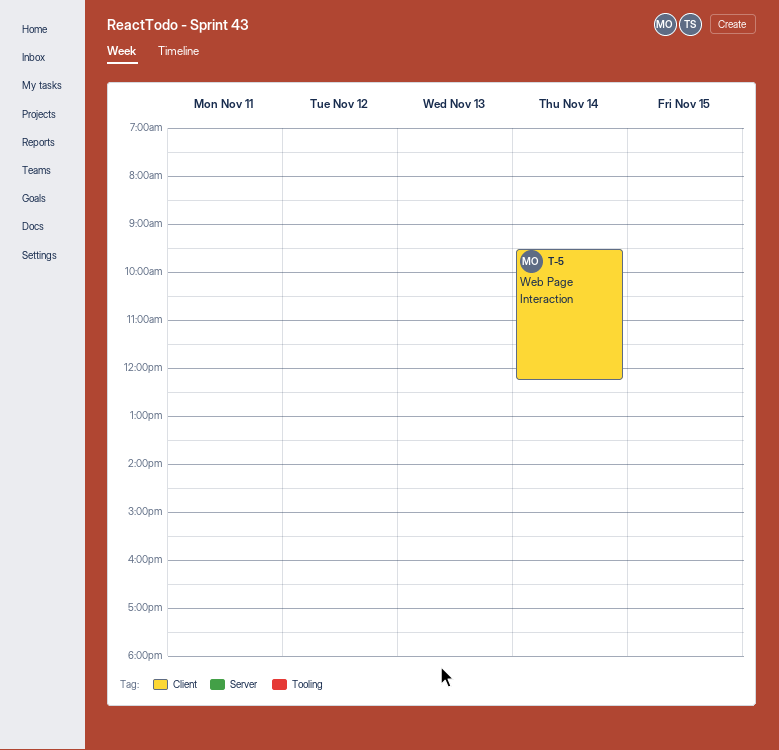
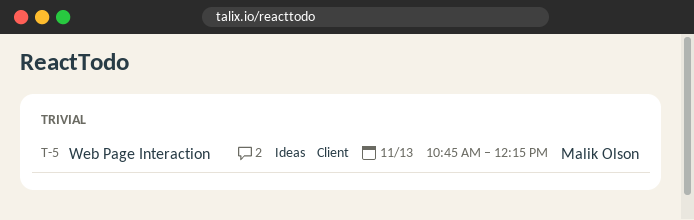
T-5, day: Nov 14 -> Nov 13
T-5, begins: 09:30 -> 10:45

